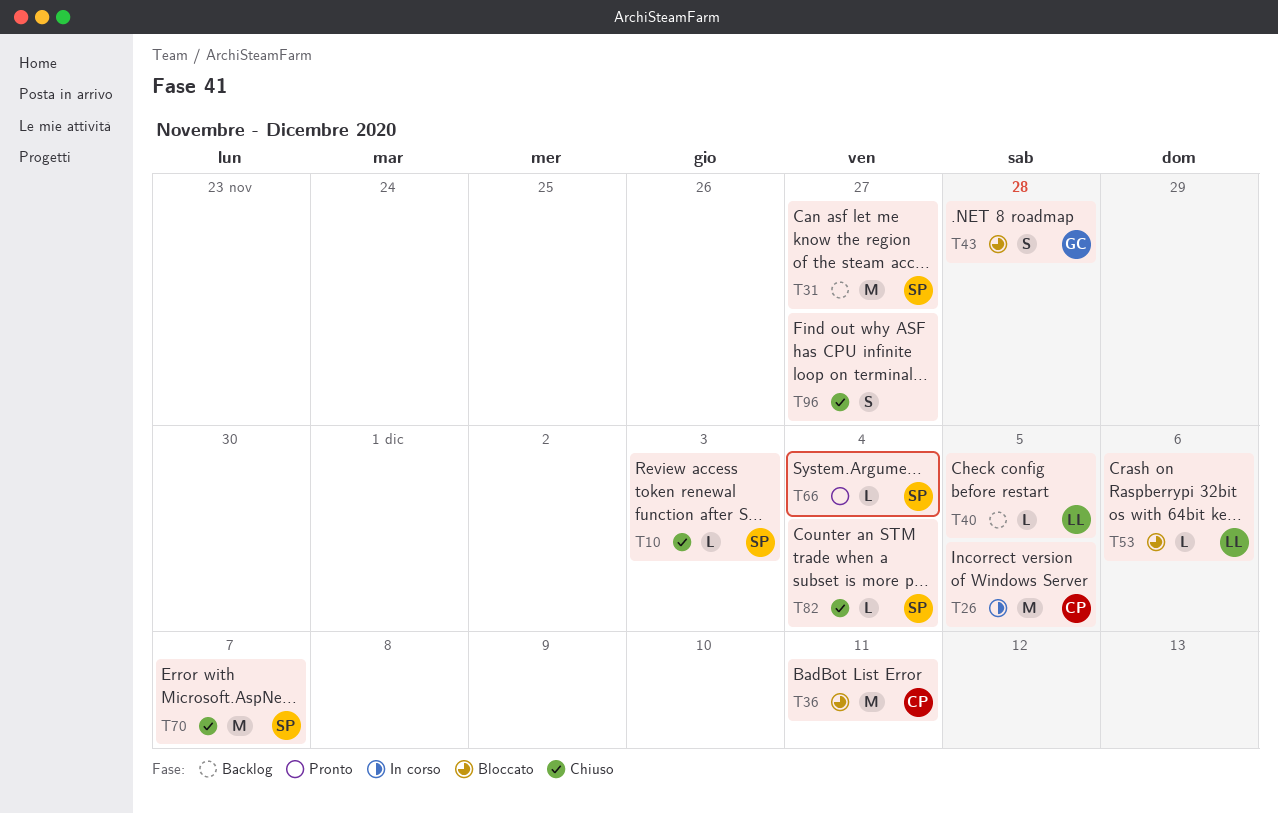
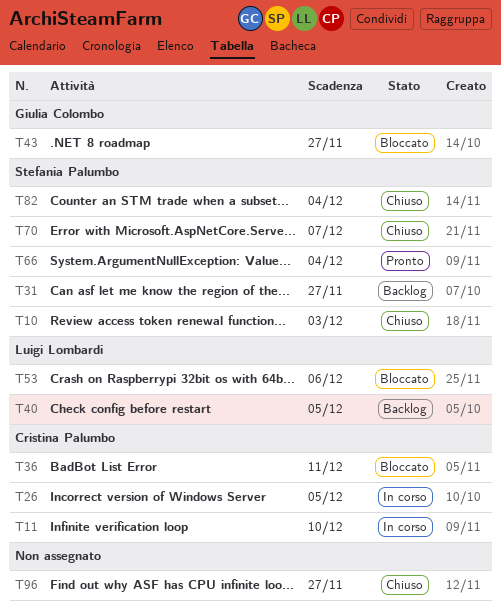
T11: none -> present
T43, due: Nov 28 -> Nov 27

